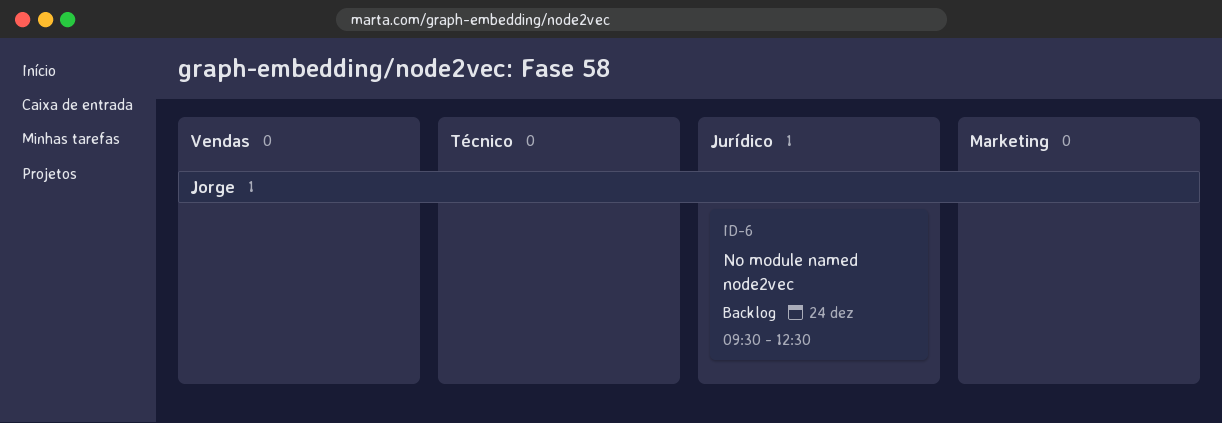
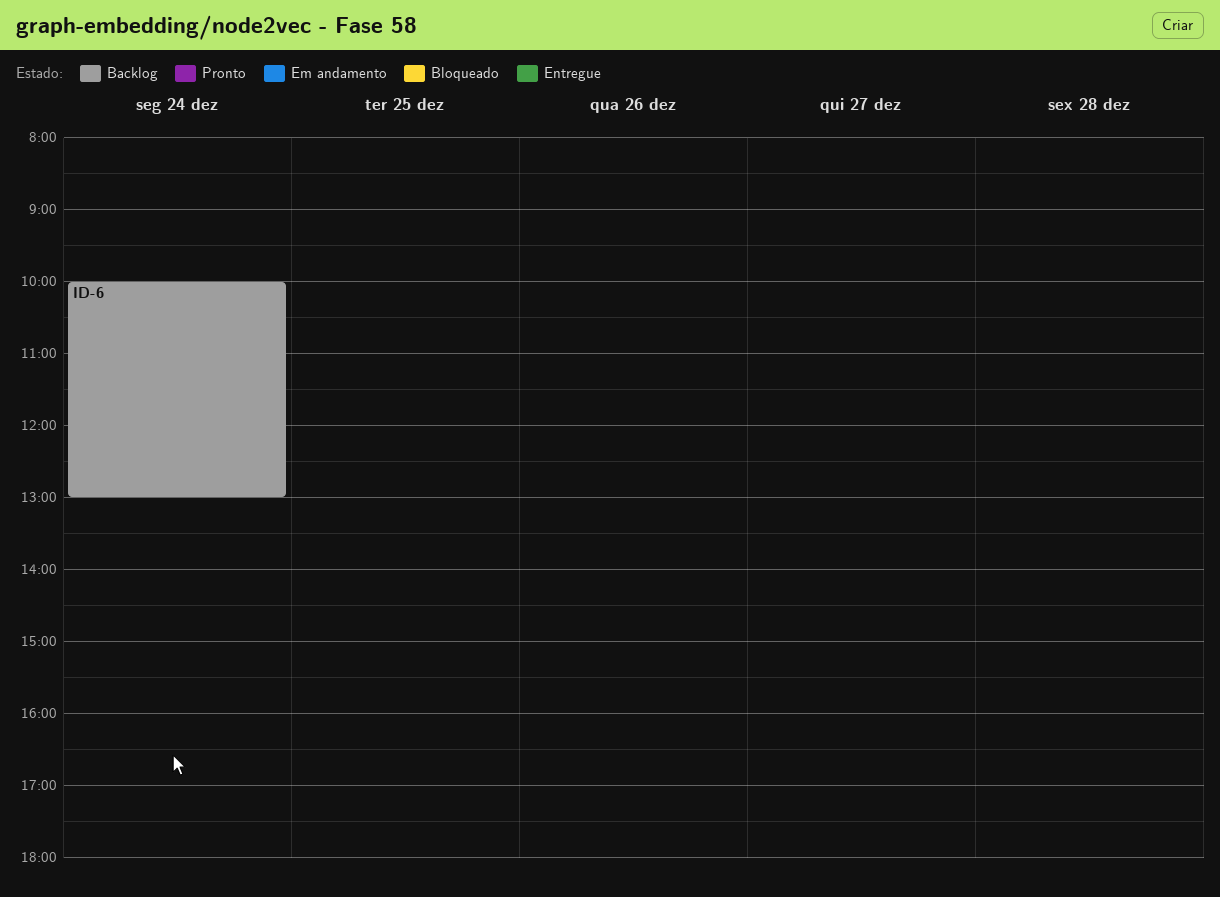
ID-6, begins: 09:30 -> 10:00
ID-6, ends: 12:30 -> 13:00

